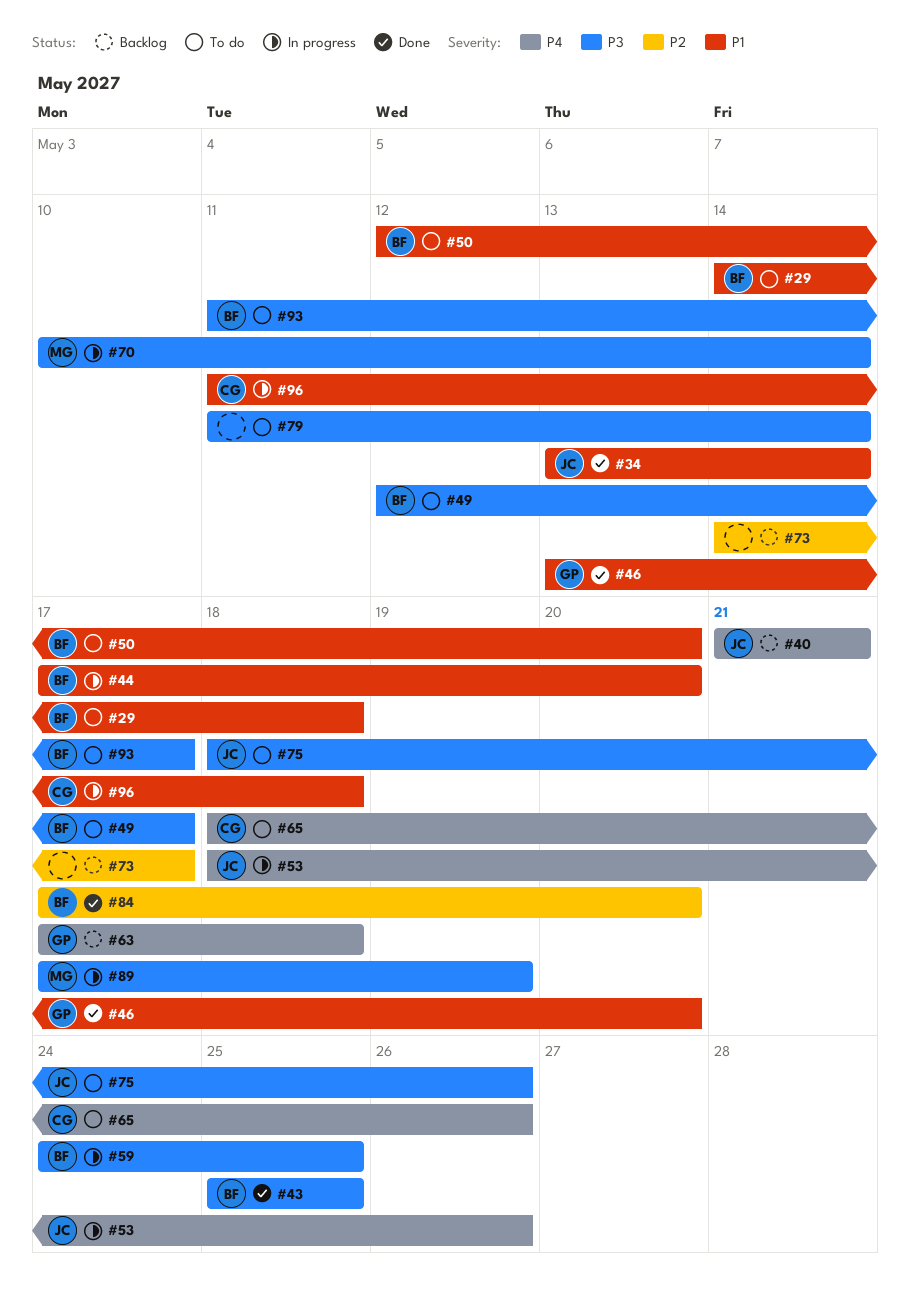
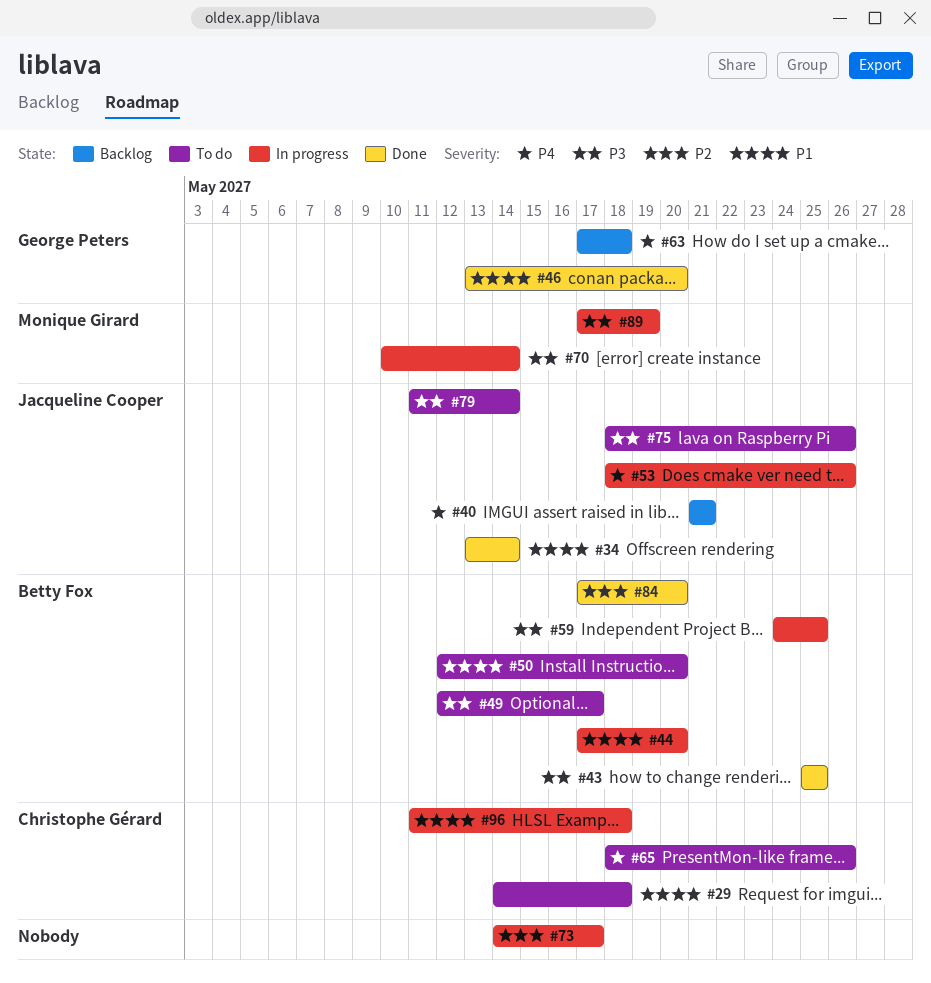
#29, owner: Betty Fox -> Christophe Gérard
#73, status: Backlog -> In progress
#79, owner: none -> Jacqueline Cooper
#93: present -> none

